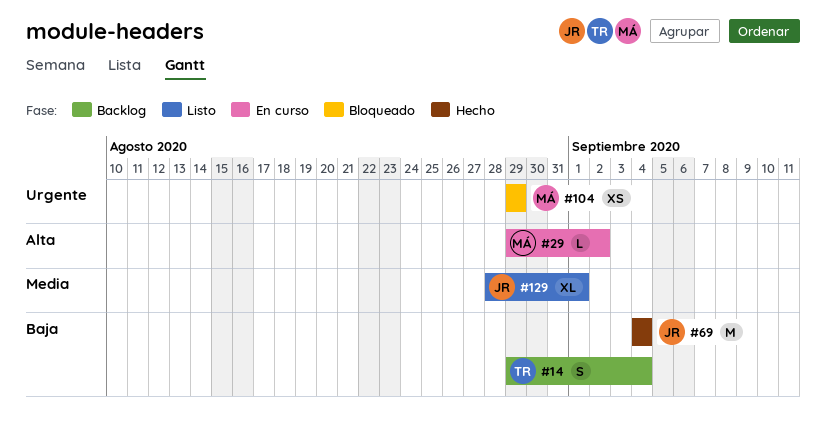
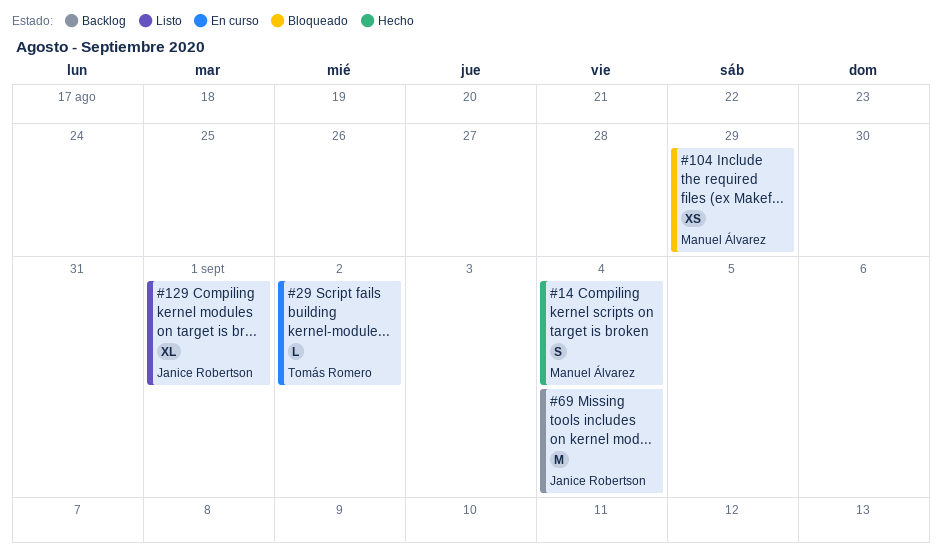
#14, status: Backlog -> Hecho
#14, owner: Tomás Romero -> Manuel Álvarez
#29, owner: Manuel Álvarez -> Tomás Romero
#69, status: Hecho -> Backlog

